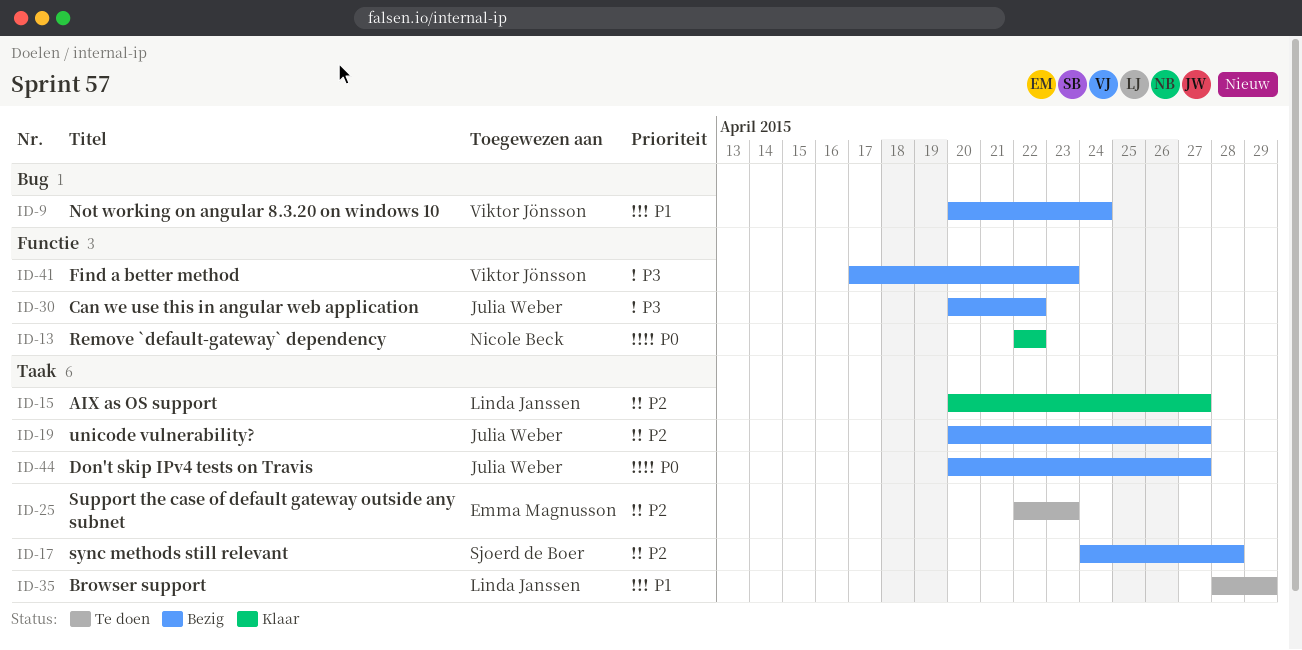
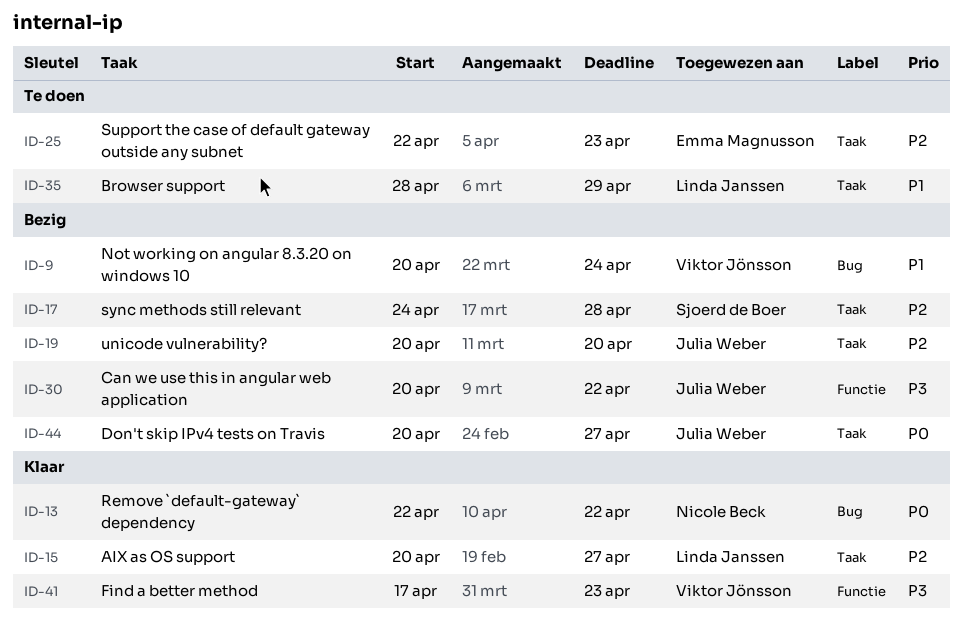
ID-13, label: Functie -> Bug
ID-19, due: Apr 27 -> Apr 20
ID-41, status: Bezig -> Klaar

